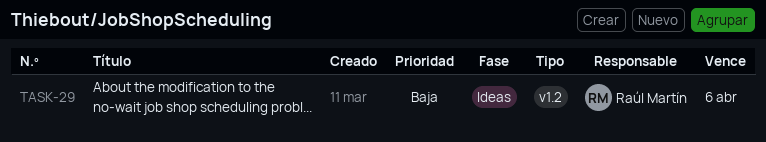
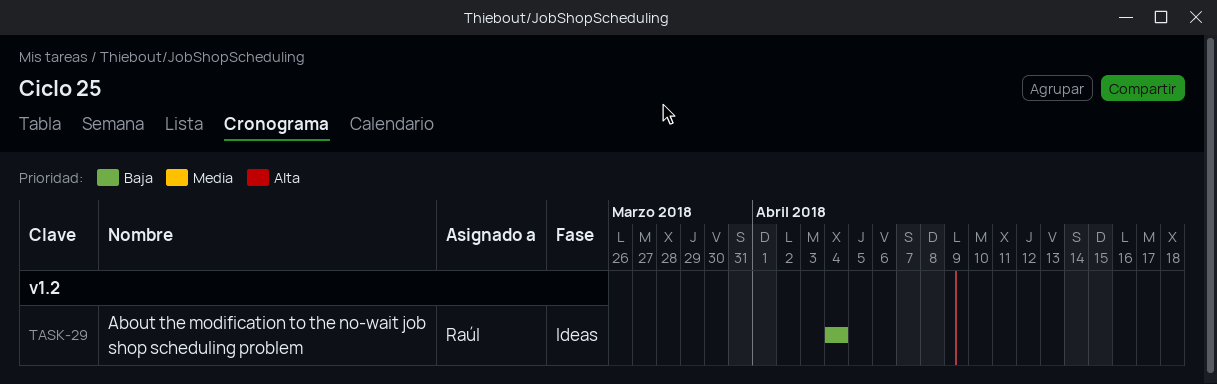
TASK-29, due: Apr 6 -> Apr 4

